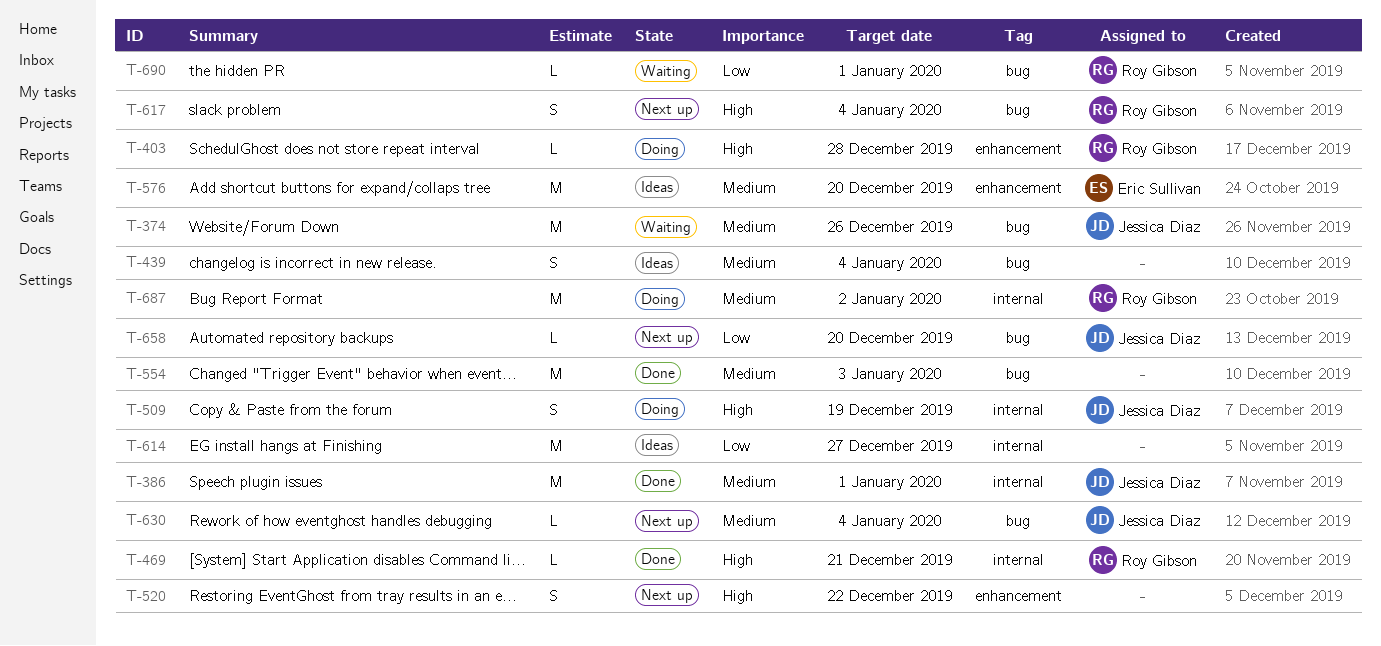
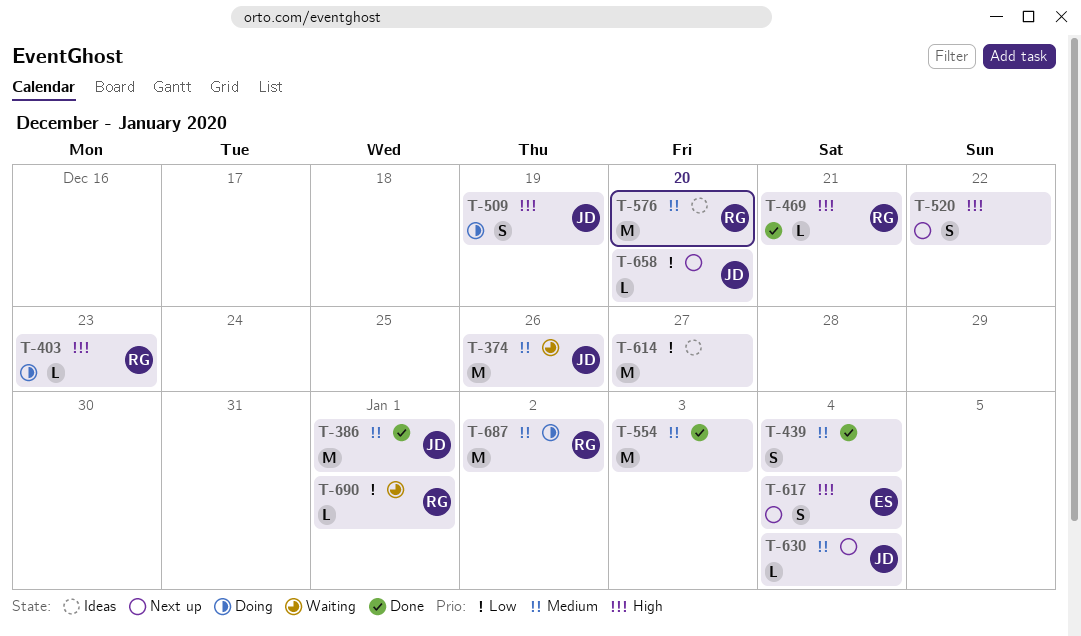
T-403, due: Dec 28 -> Dec 23
T-439, status: Ideas -> Done
T-576, owner: Eric Sullivan -> Roy Gibson
T-617, owner: Roy Gibson -> Eric Sullivan

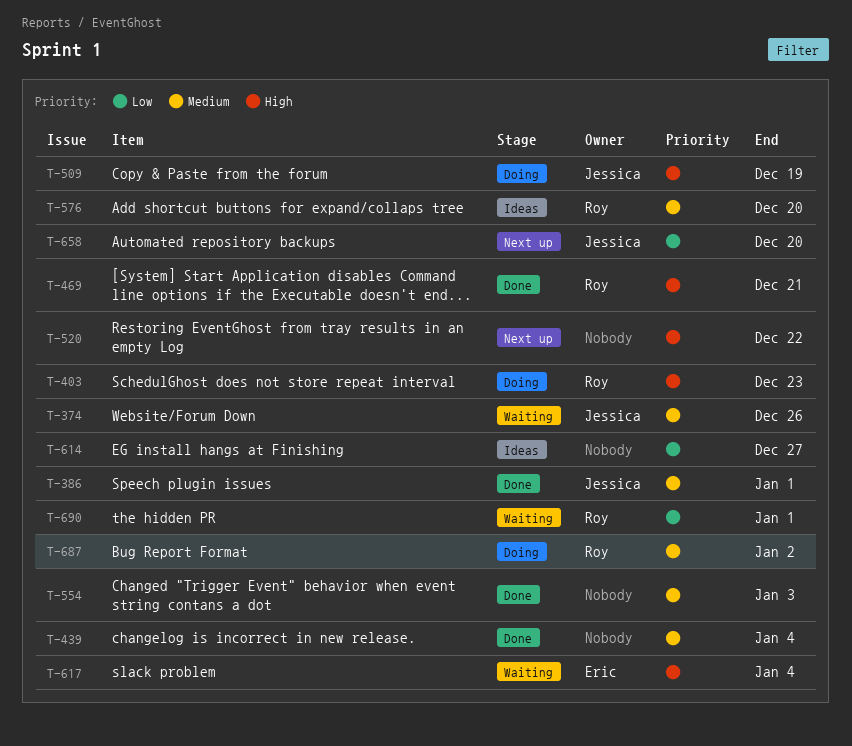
T-617, status: Next up -> Waiting
T-630: present -> none

